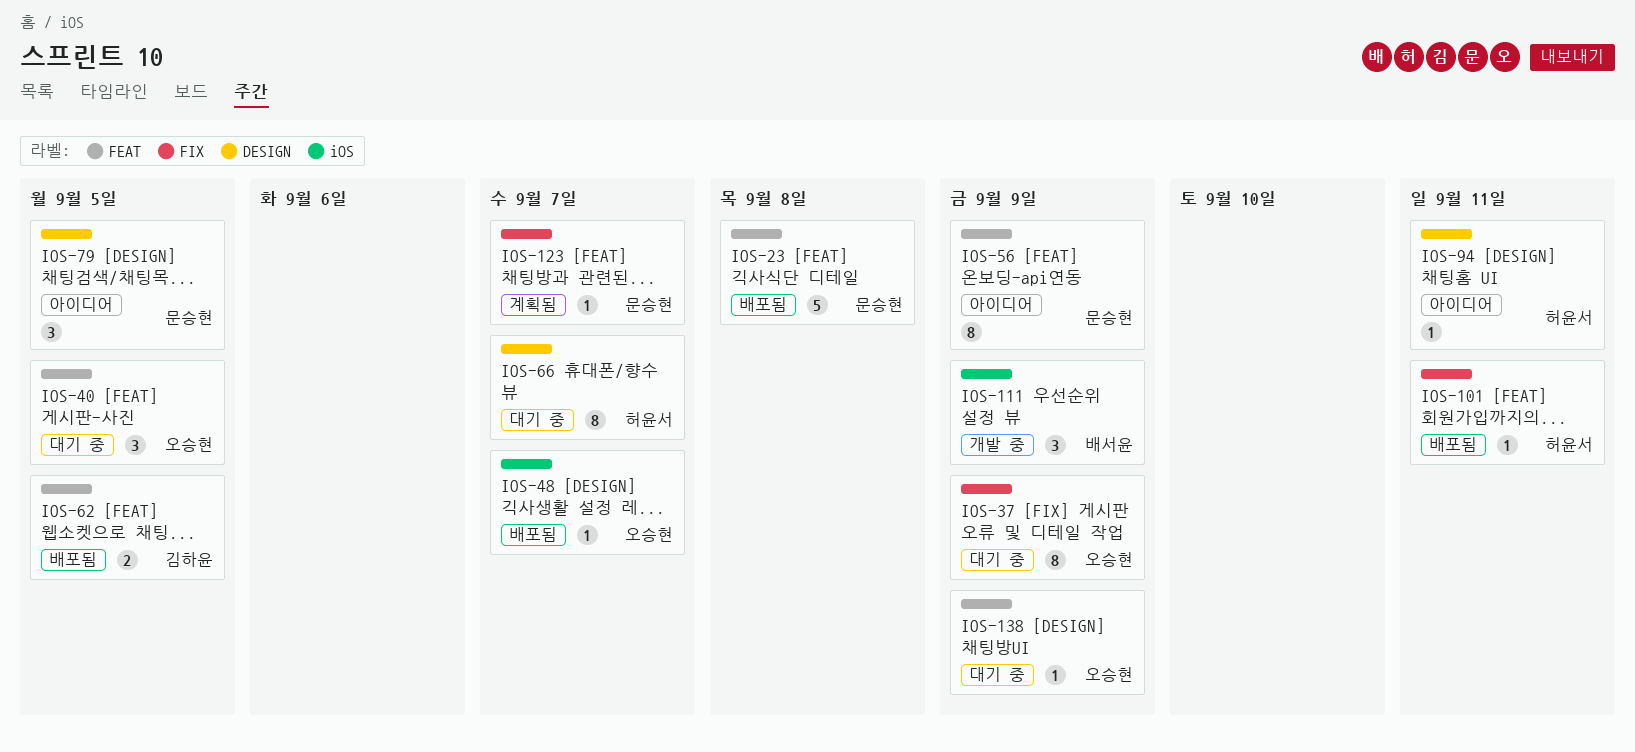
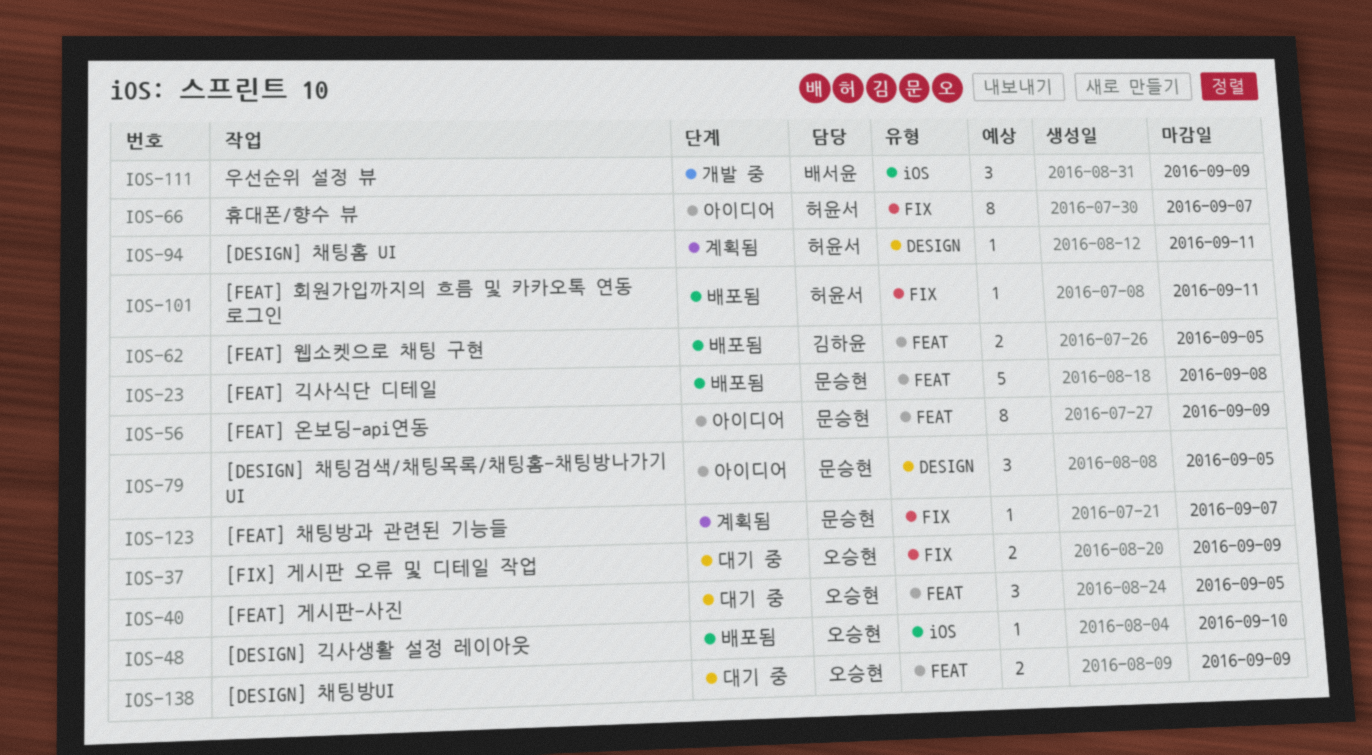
IOS-37, estimate: 8 -> 2
IOS-48, due: Sep 7 -> Sep 10
IOS-66, status: 대기 중 -> 아이디어
IOS-66, label: DESIGN -> FIX
IOS-94, status: 아이디어 -> 계획됨
IOS-138, estimate: 1 -> 2

